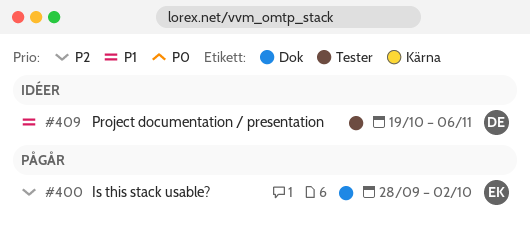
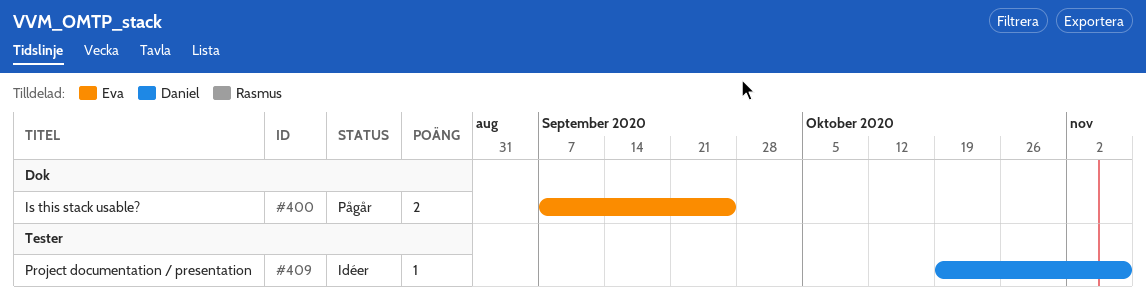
#400, start: Sep 28 -> Sep 7
#400, due: Oct 2 -> Sep 25

